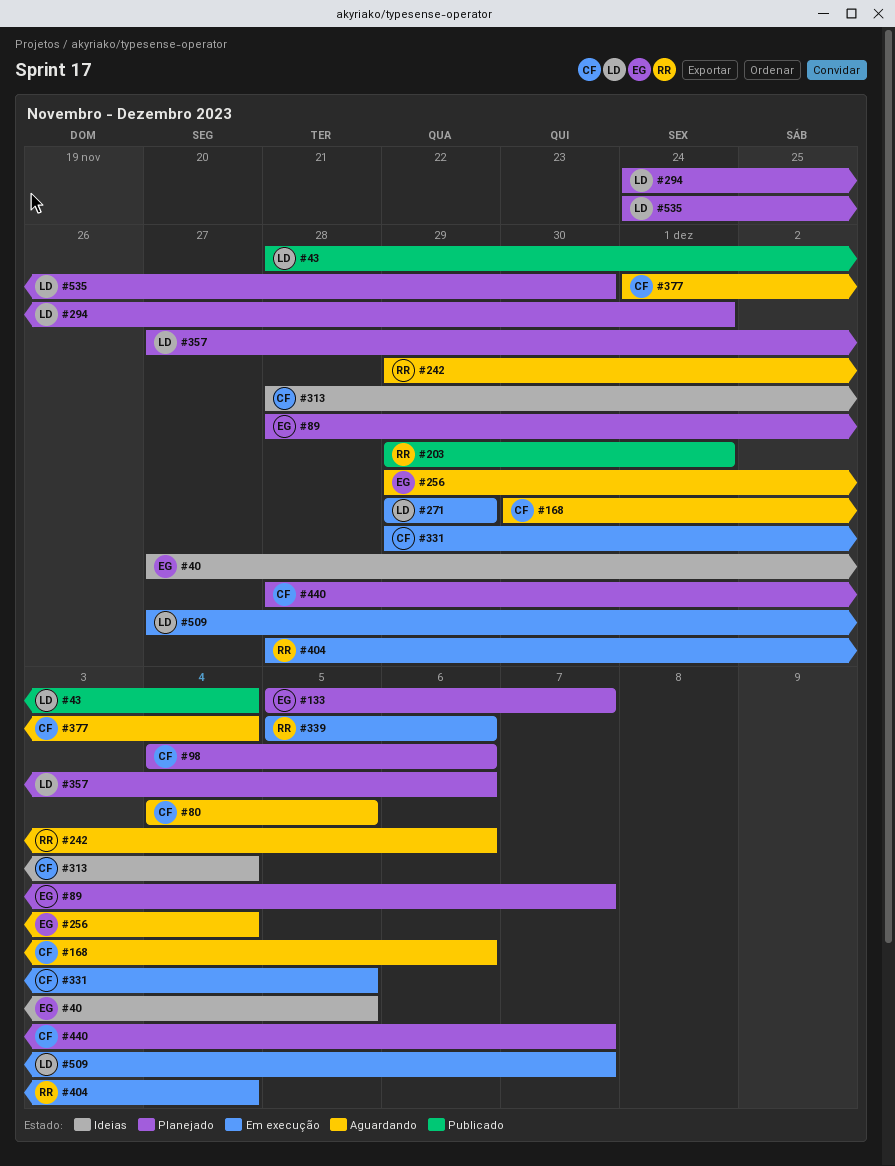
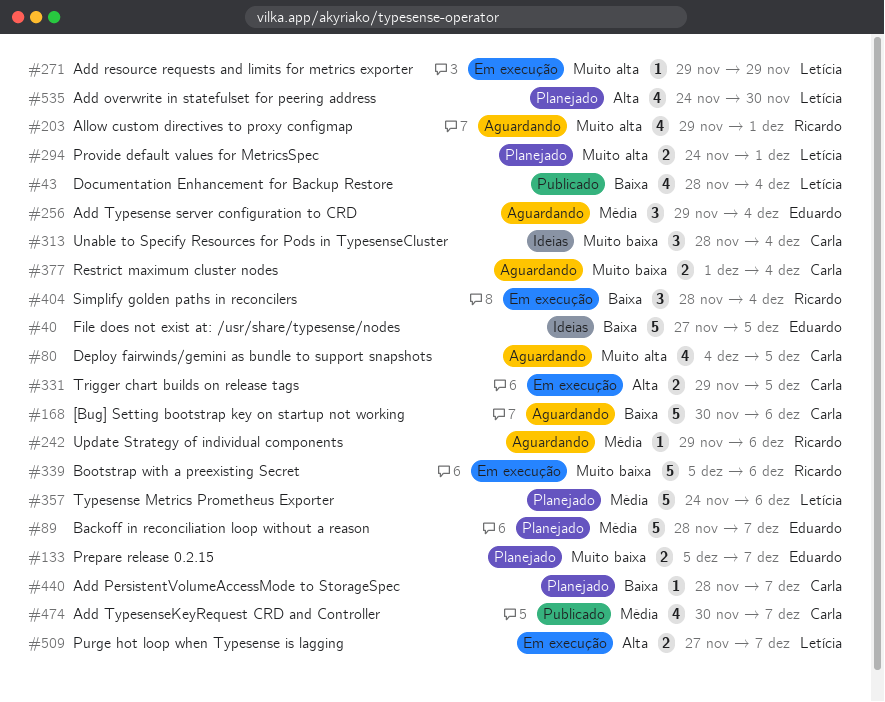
#98: present -> none
#203, status: Publicado -> Aguardando
#357, start: Nov 27 -> Nov 24
#474: none -> present

